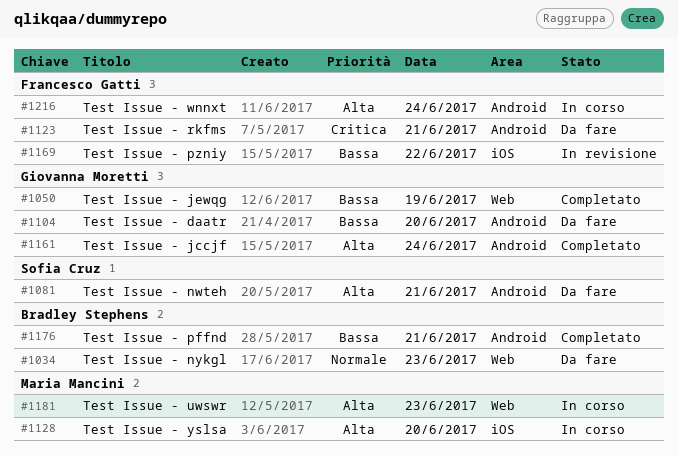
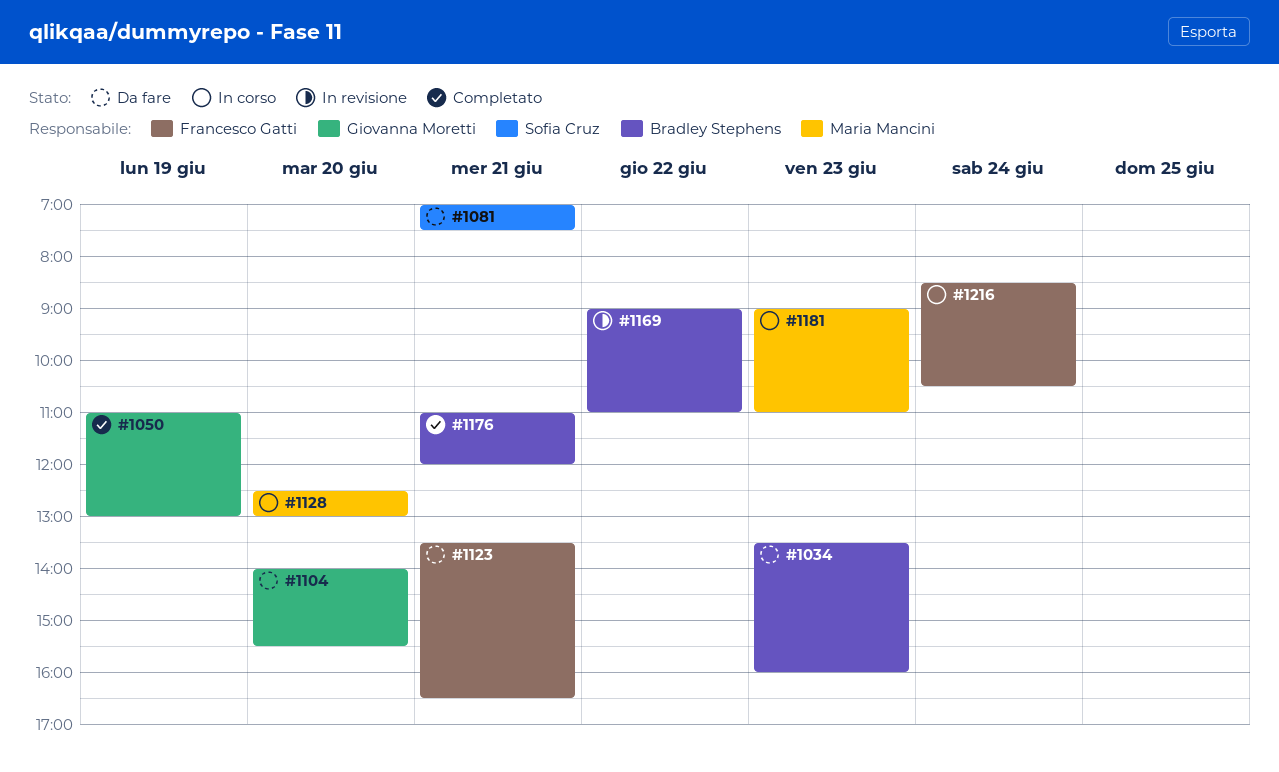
#1161: present -> none
#1169, owner: Francesco Gatti -> Bradley Stephens

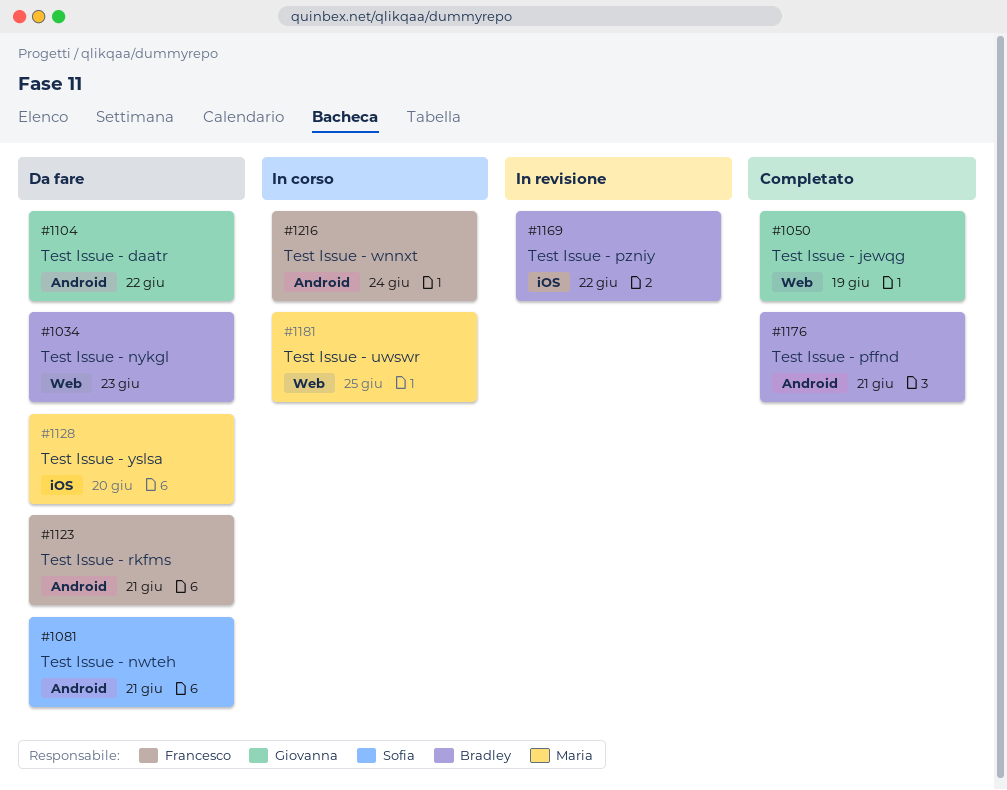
#1104, day: Jun 20 -> Jun 22
#1128, status: In corso -> Da fare
#1181, day: Jun 23 -> Jun 25

